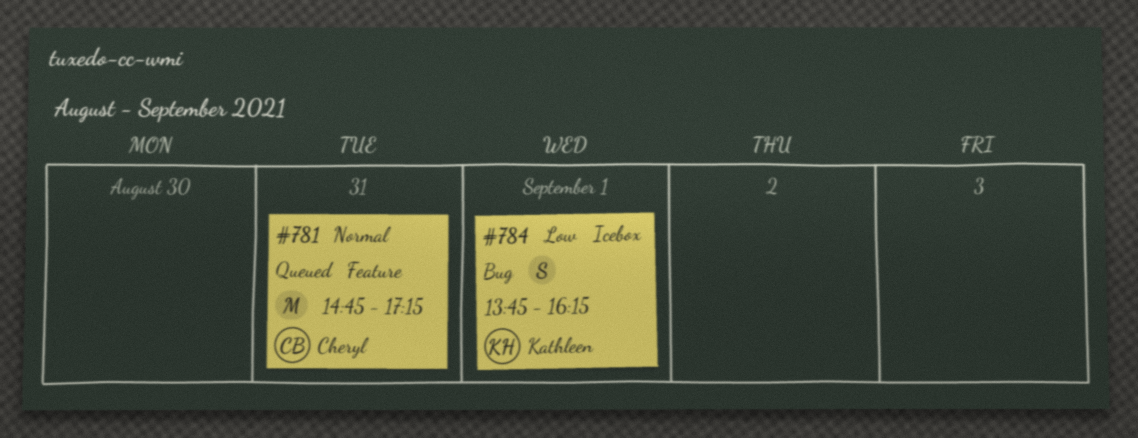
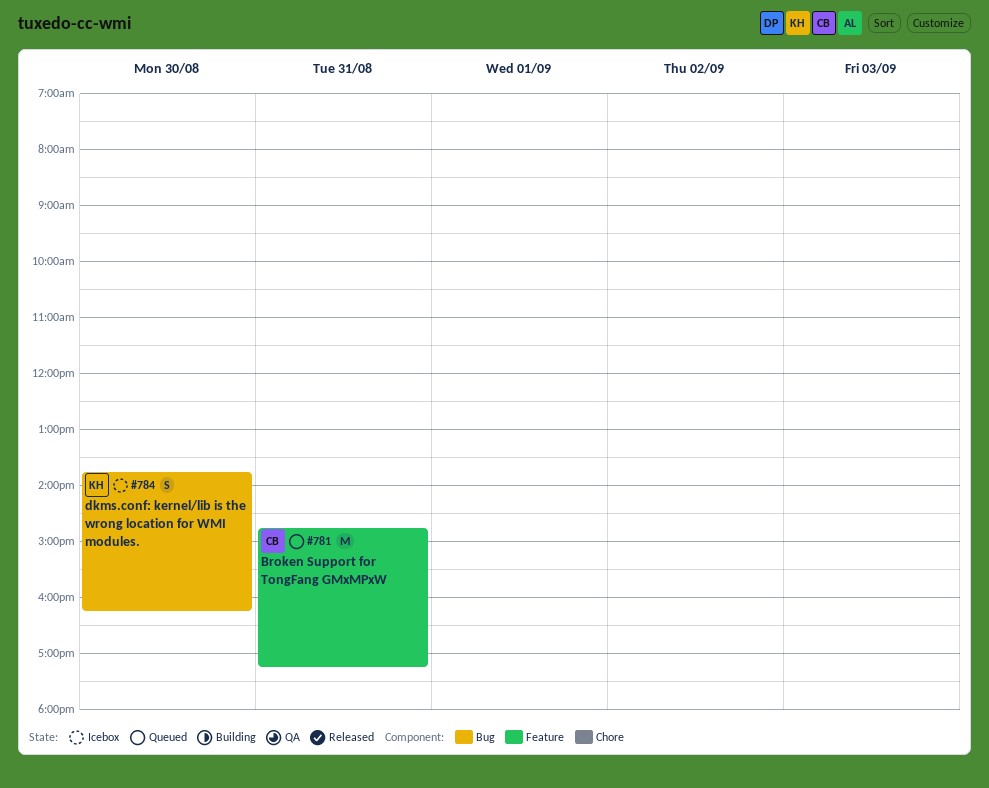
#784, day: Sep 1 -> Aug 30

